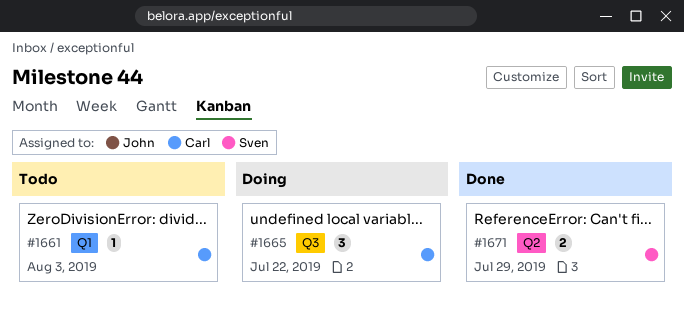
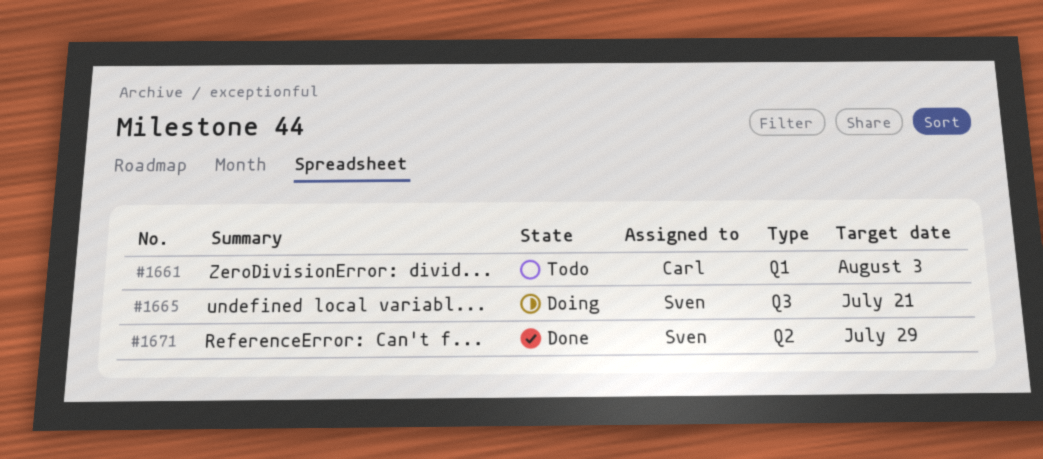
#1665, owner: Carl -> Sven
#1665, due: Jul 22 -> Jul 21

